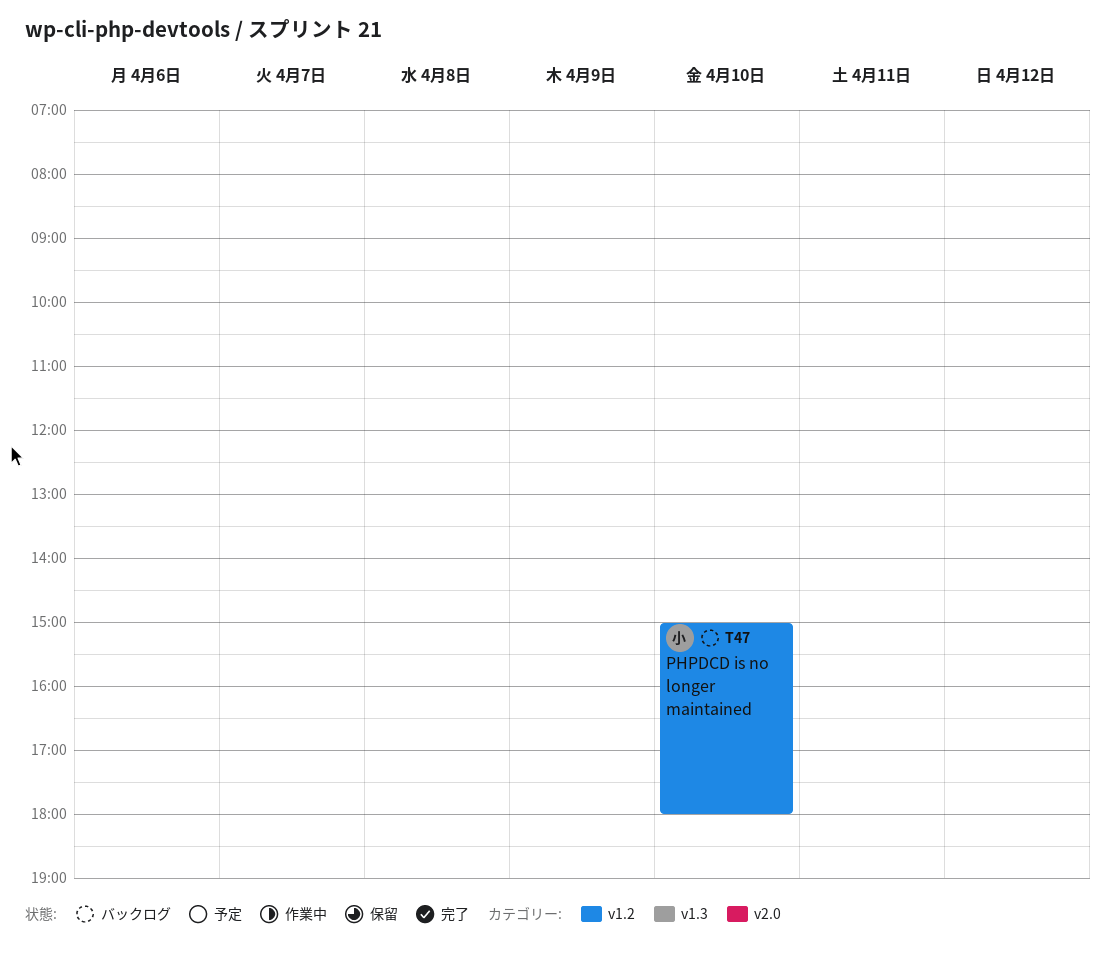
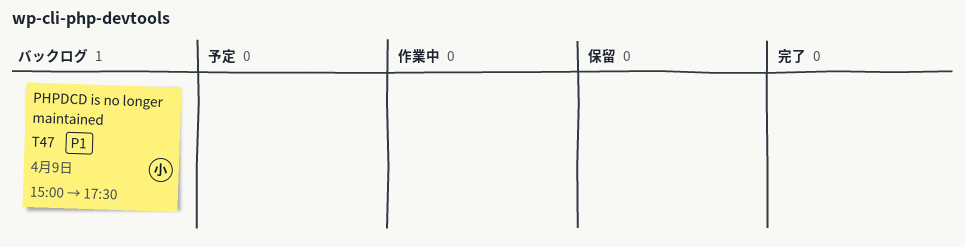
T47, day: Apr 10 -> Apr 9
T47, ends: 18:00 -> 17:30

